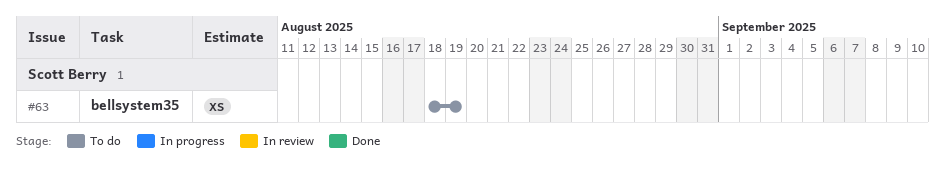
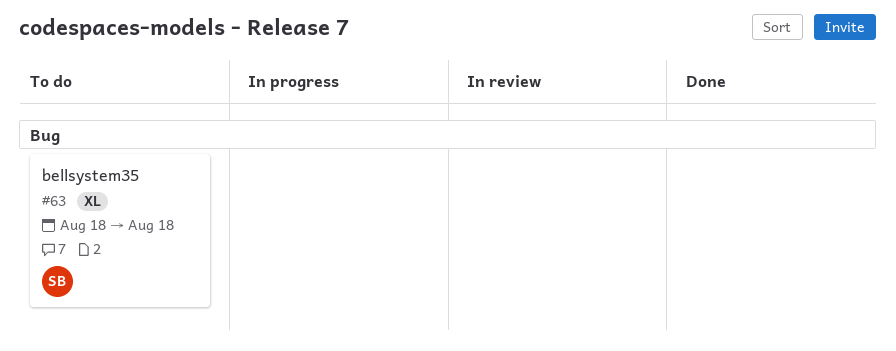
#63, estimate: XS -> XL
#63, due: Aug 19 -> Aug 18

